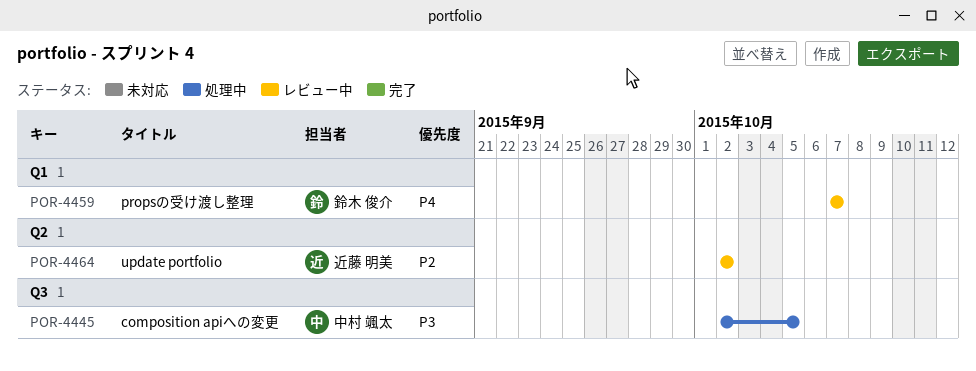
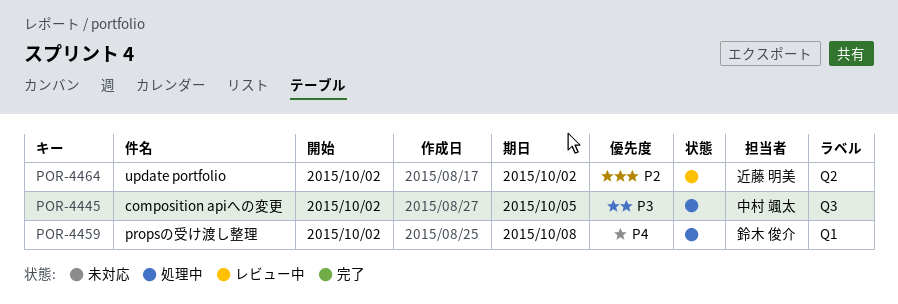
POR-4459, status: レビュー中 -> 処理中
POR-4459, start: Oct 7 -> Oct 2
POR-4459, due: Oct 7 -> Oct 8

